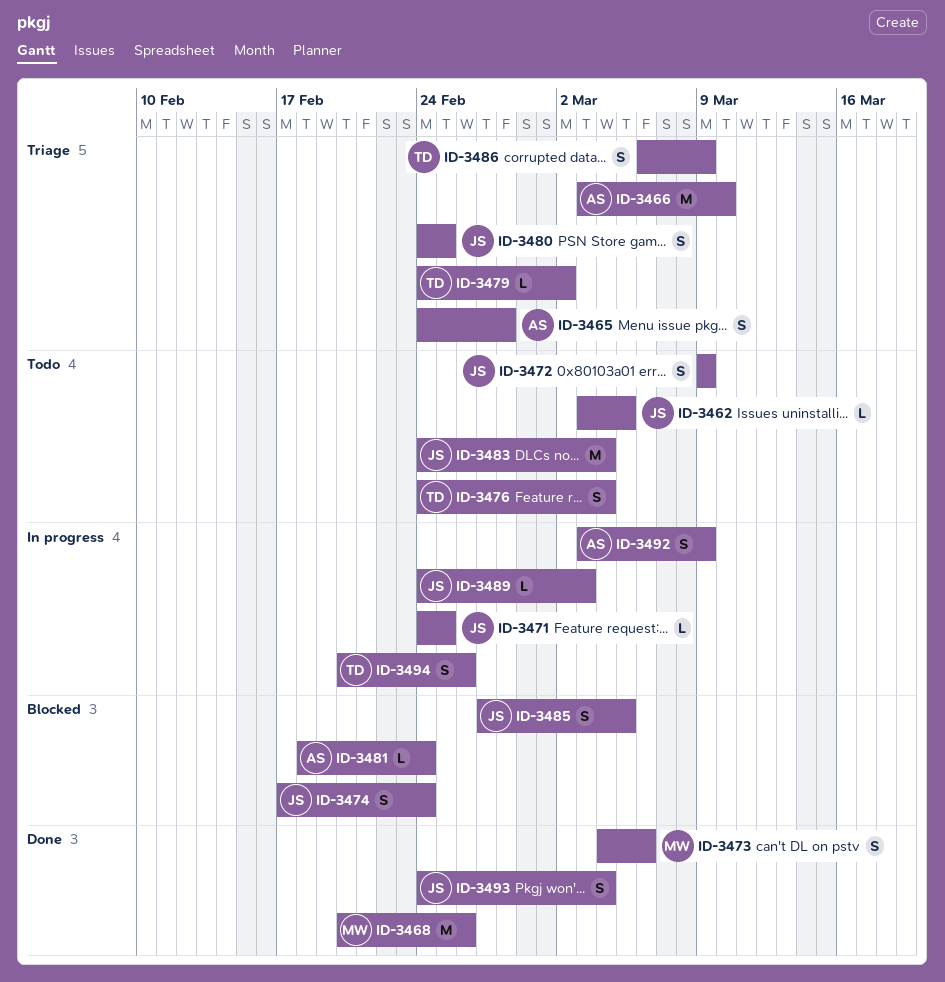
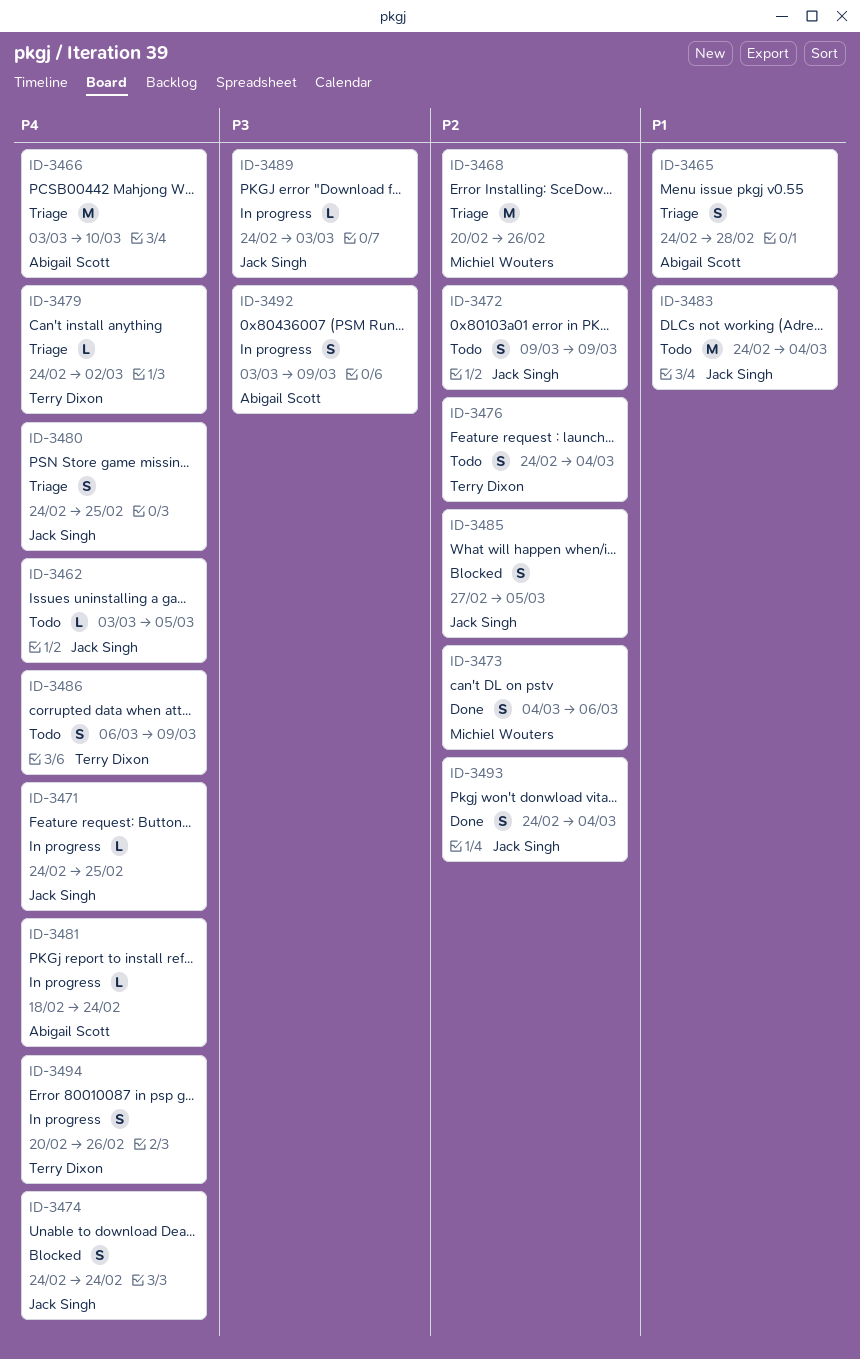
ID-3468, status: Done -> Triage
ID-3474, start: Feb 17 -> Feb 24
ID-3481, status: Blocked -> In progress
ID-3486, status: Triage -> Todo

